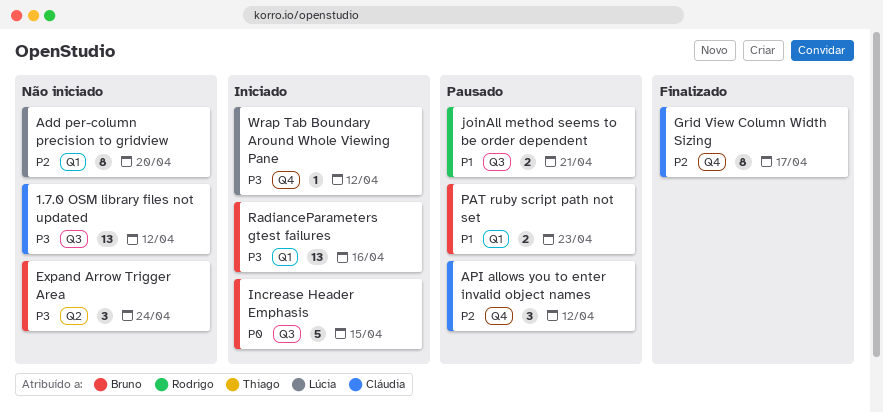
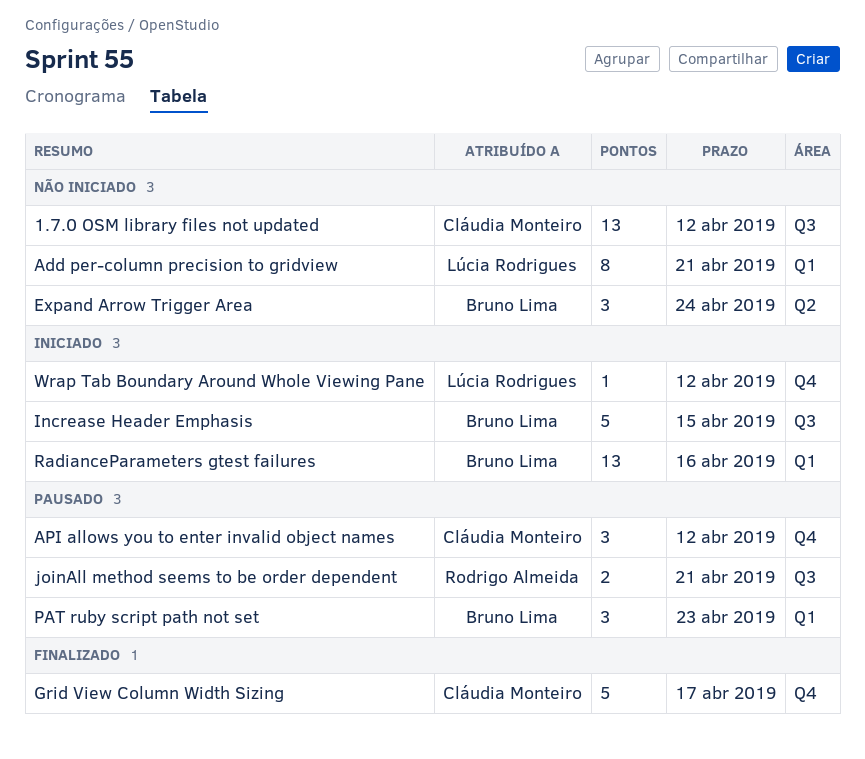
Add per-column precision to gridview, due: Apr 20 -> Apr 21
Grid View Column Width Sizing, estimate: 8 -> 5
PAT ruby script path not set, estimate: 2 -> 3

